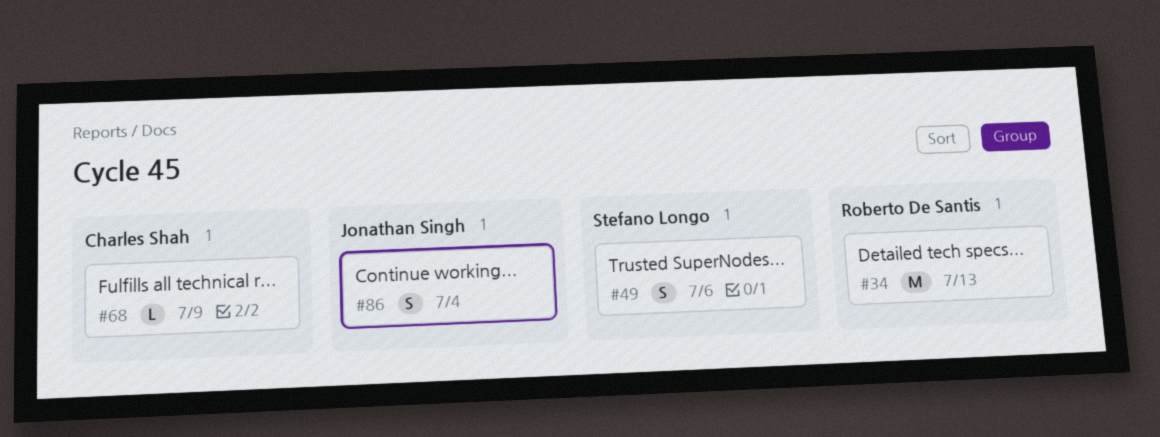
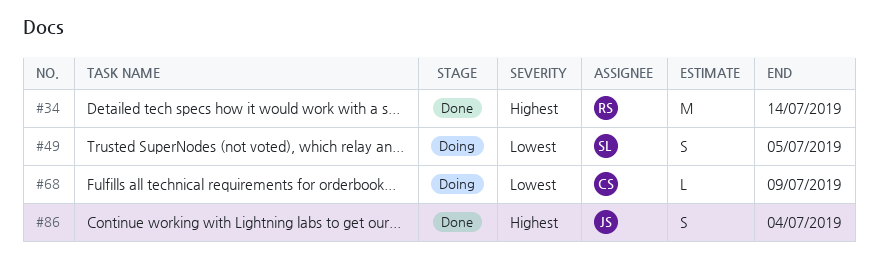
#34, due: Jul 13 -> Jul 14
#49, due: Jul 6 -> Jul 5

